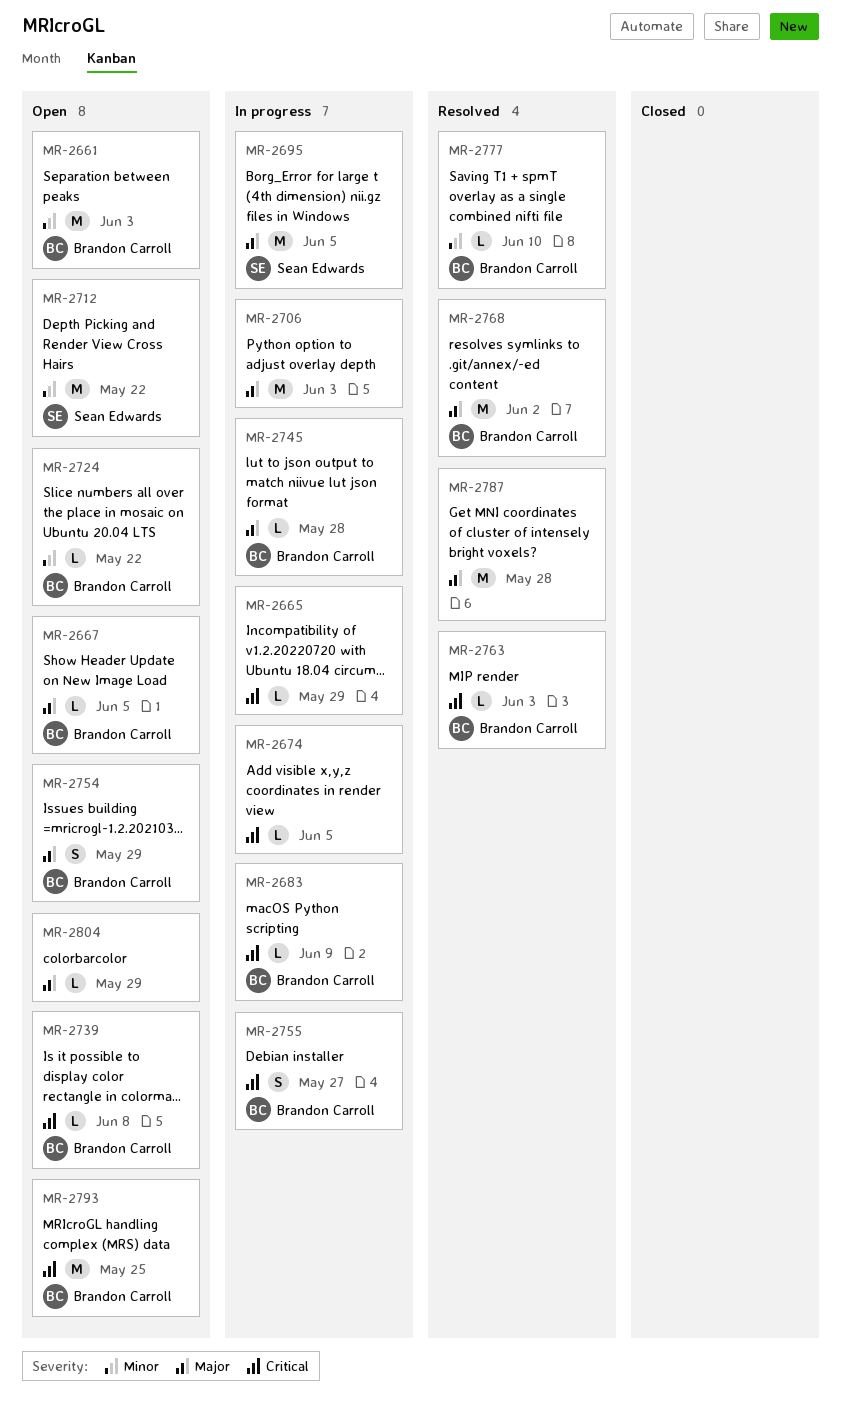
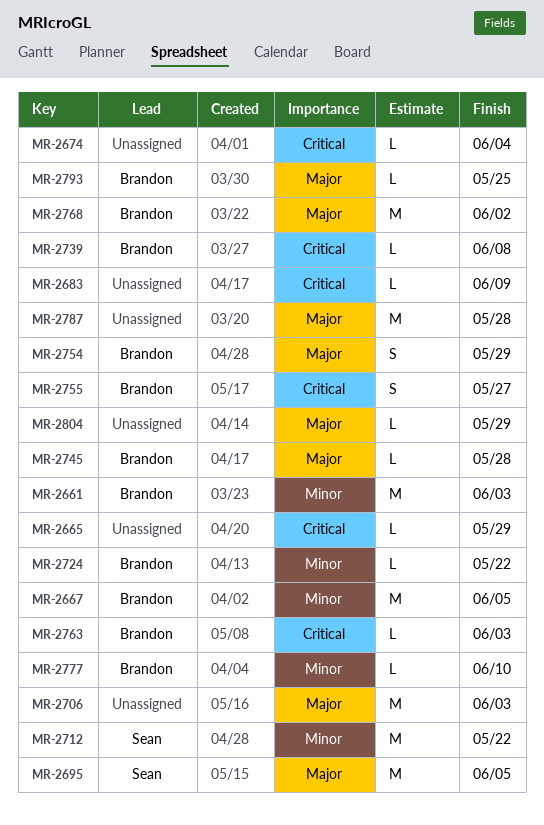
MR-2667, priority: Major -> Minor
MR-2667, estimate: L -> M
MR-2674, due: Jun 5 -> Jun 4
MR-2683, owner: Brandon Carroll -> none
MR-2793, priority: Critical -> Major
MR-2793, estimate: M -> L

